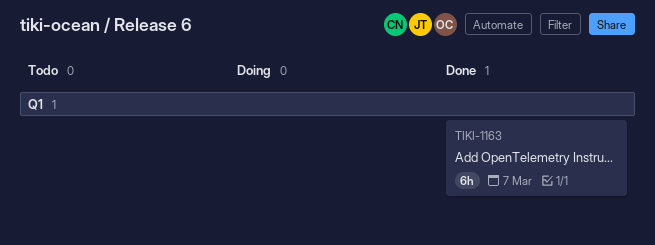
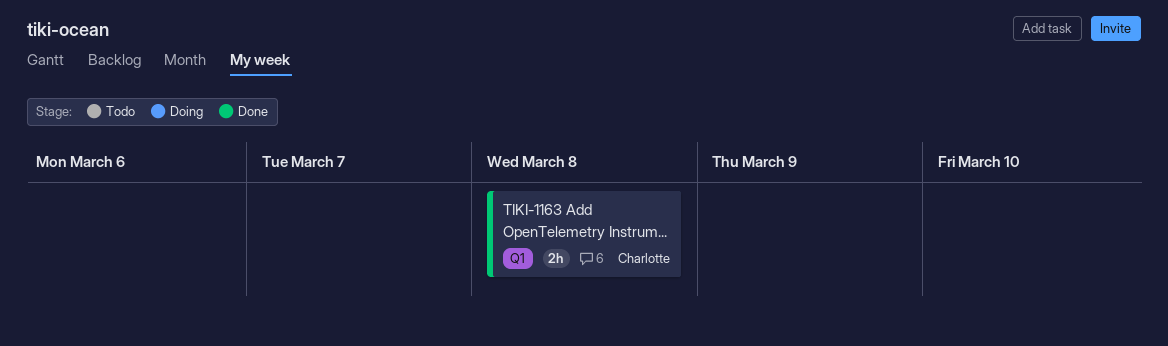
TIKI-1163, estimate: 6h -> 2h
TIKI-1163, due: Mar 7 -> Mar 8

